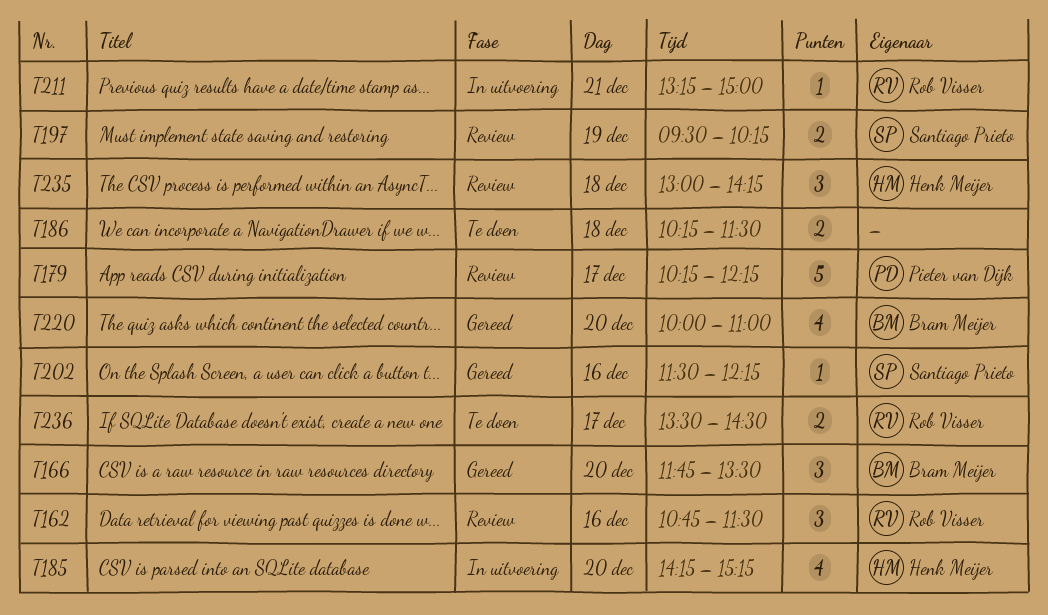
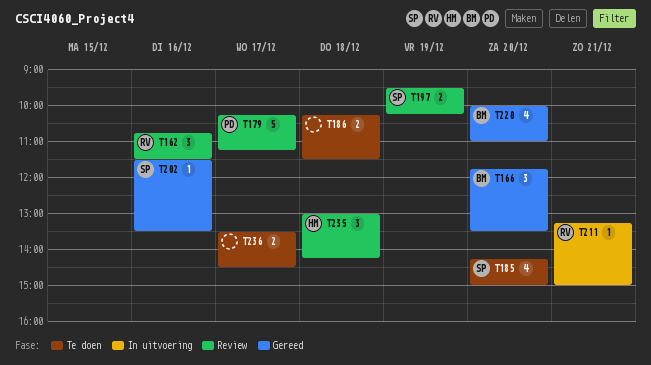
T179, ends: 12:15 -> 11:15
T185, status: In uitvoering -> Te doen
T185, owner: Henk Meijer -> Santiago Prieto
T185, ends: 15:15 -> 15:00
T202, ends: 12:15 -> 13:30
T236, owner: Rob Visser -> none

